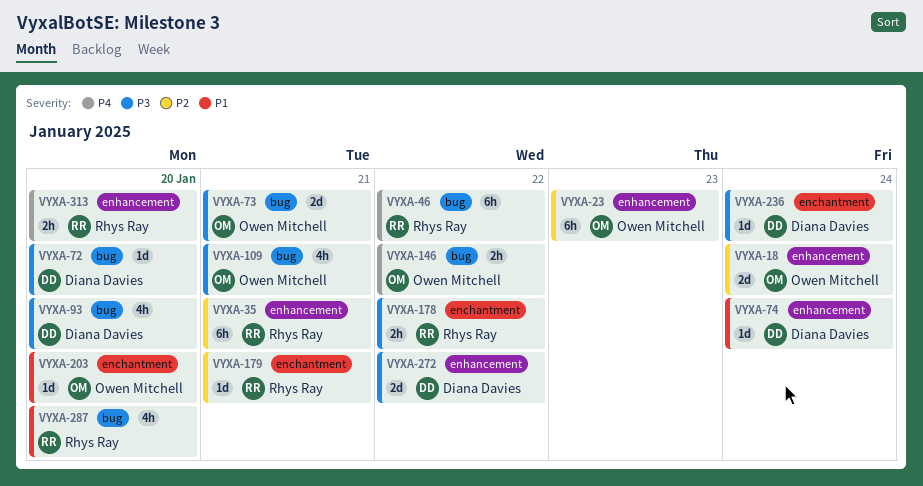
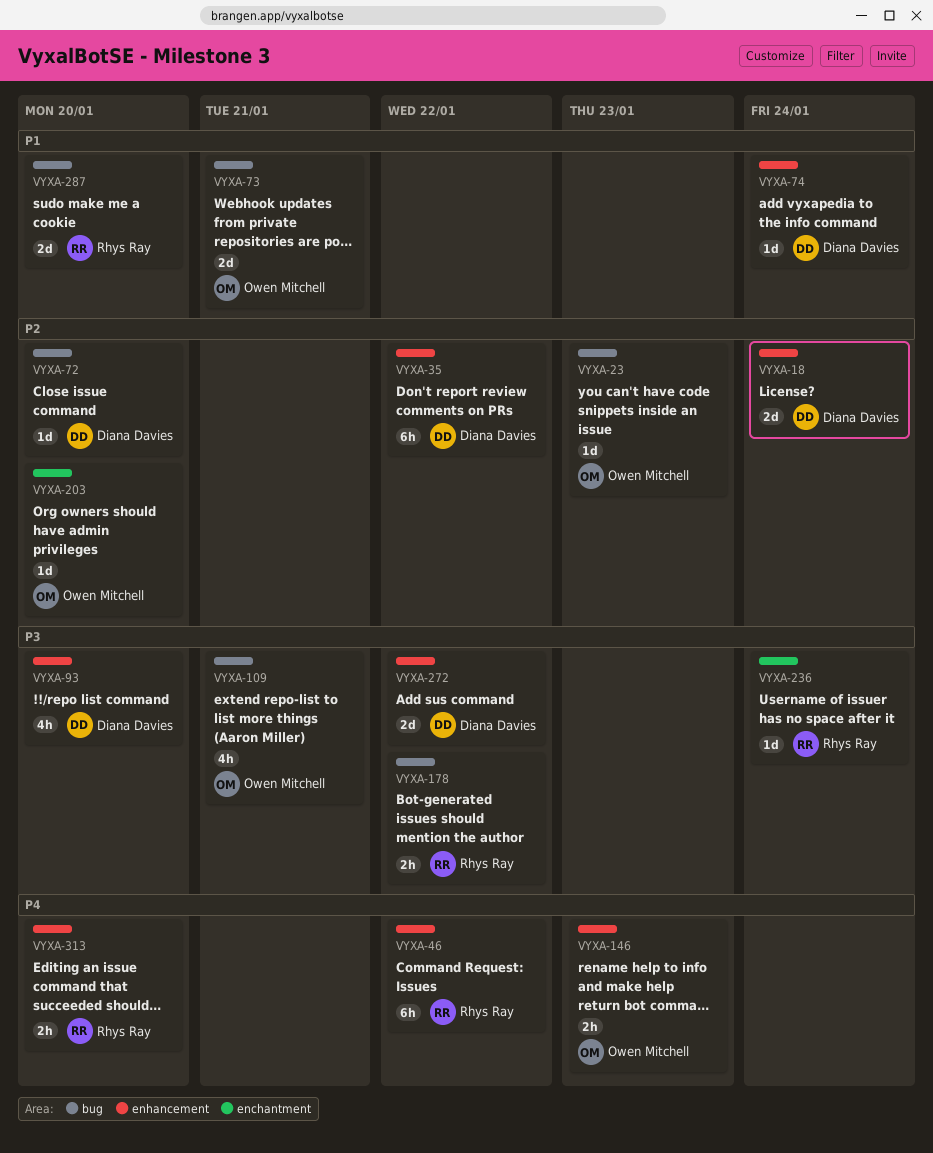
VYXA-18, owner: Owen Mitchell -> Diana Davies
VYXA-23, label: enhancement -> bug
VYXA-23, estimate: 6h -> 1d
VYXA-35, owner: Rhys Ray -> Diana Davies
VYXA-35, due: Jan 21 -> Jan 22
VYXA-46, label: bug -> enhancement
VYXA-72, priority: P3 -> P2
VYXA-73, priority: P3 -> P1
VYXA-93, label: bug -> enhancement
VYXA-146, label: bug -> enhancement
VYXA-146, due: Jan 22 -> Jan 23
VYXA-178, label: enchantment -> bug
VYXA-179: present -> none
VYXA-203, priority: P1 -> P2
VYXA-236, owner: Diana Davies -> Rhys Ray
VYXA-287, estimate: 4h -> 2d

